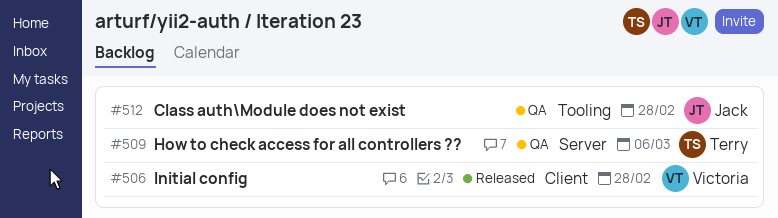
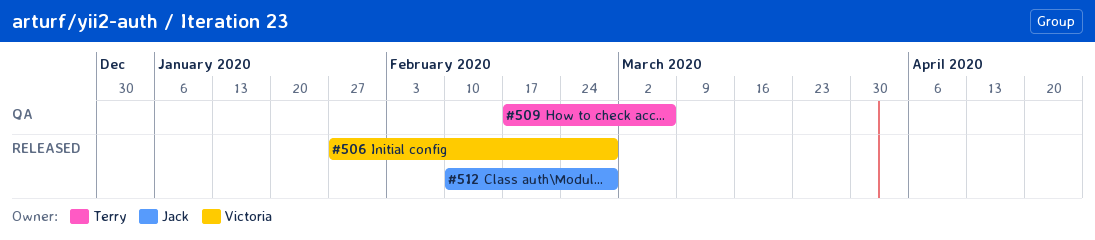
#512, status: QA -> Released

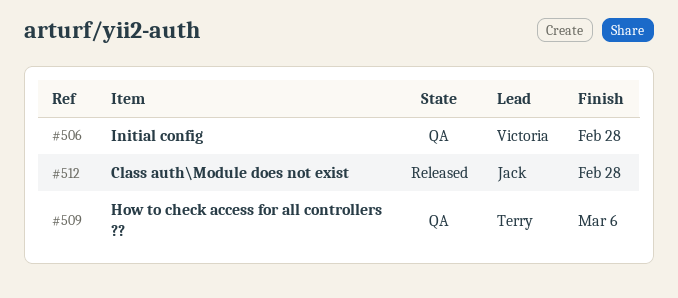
#506, status: Released -> QA

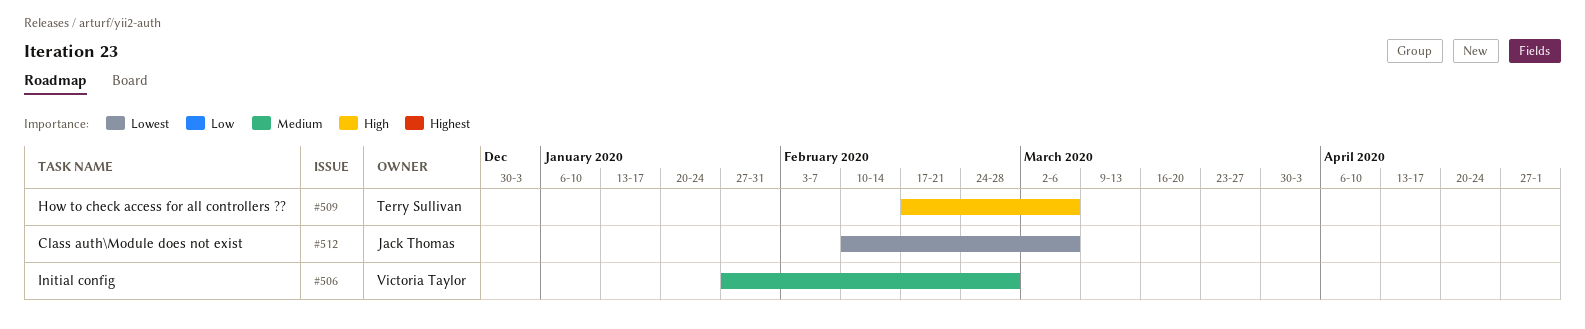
#512, due: Feb 28 -> Mar 6

